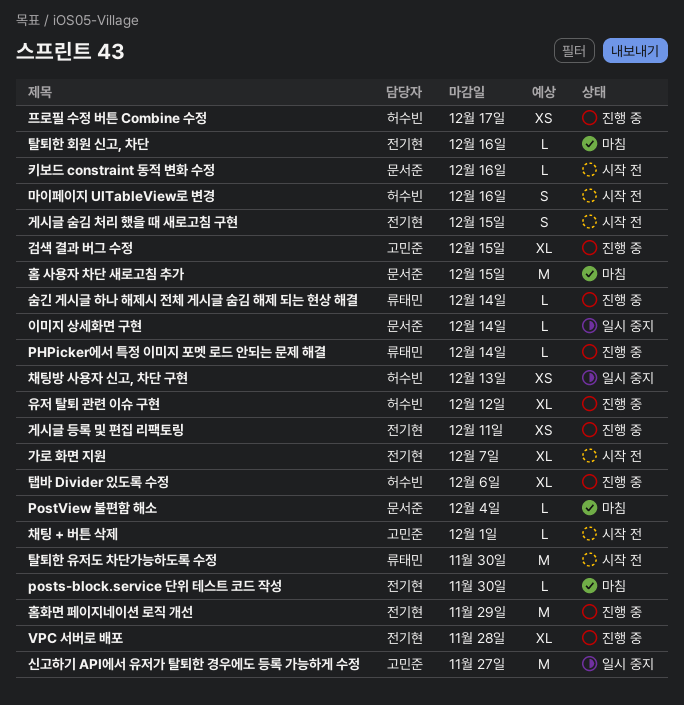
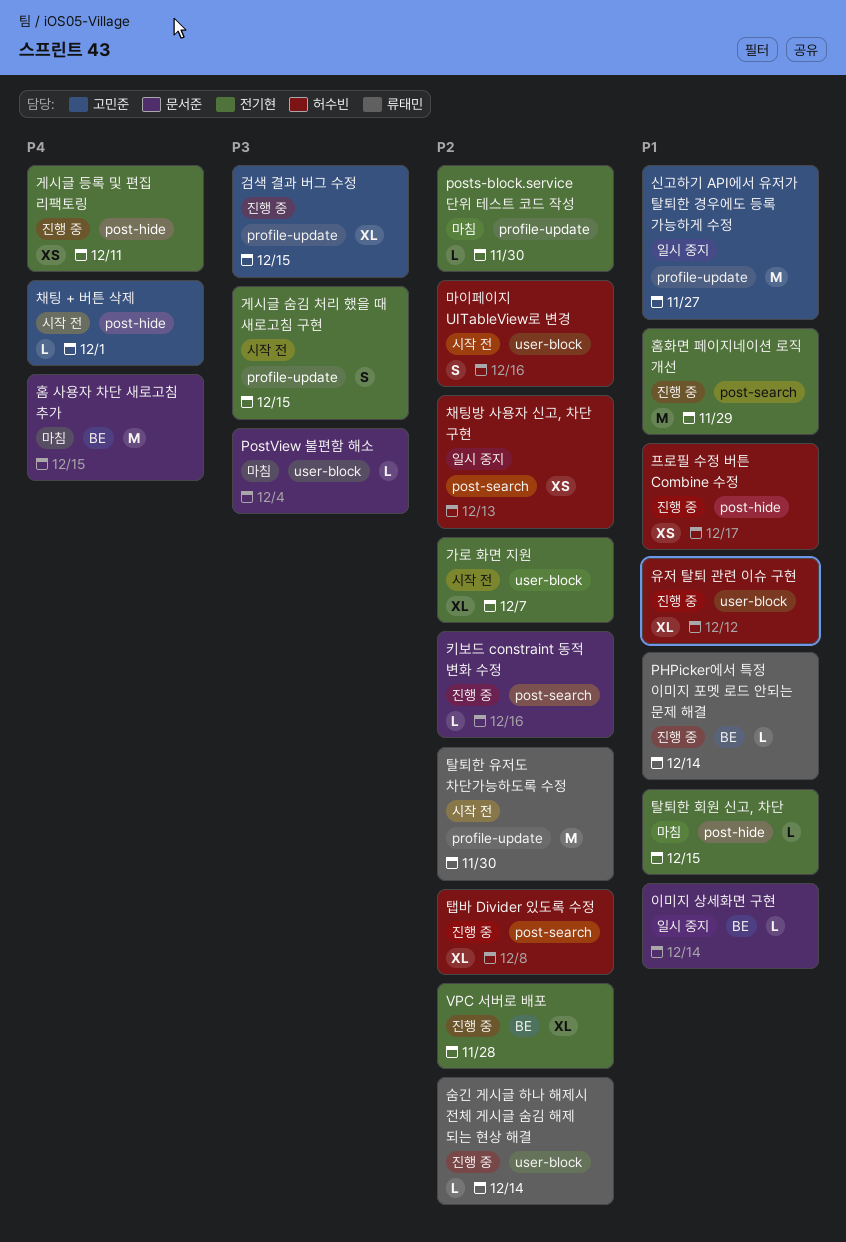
키보드 constraint 동적 변화 수정, status: 시작 전 -> 진행 중
탈퇴한 회원 신고, 차단, due: Dec 16 -> Dec 15
탭바 Divider 있도록 수정, due: Dec 6 -> Dec 8

